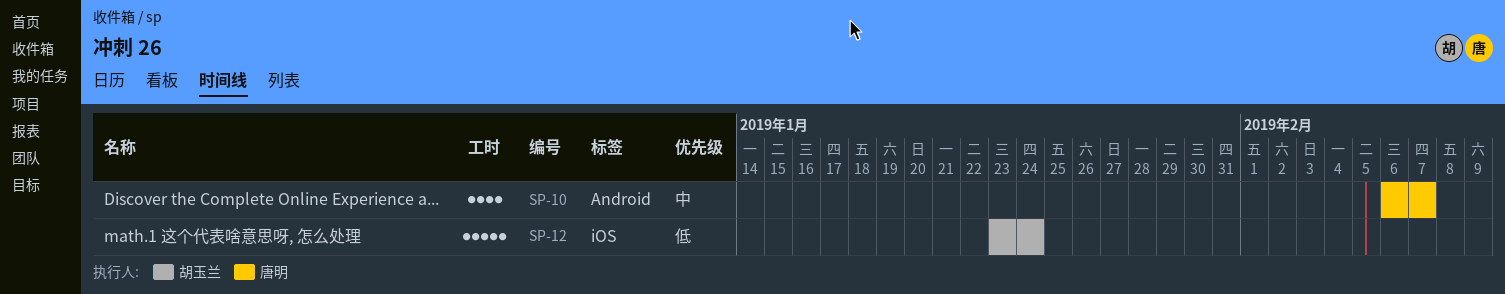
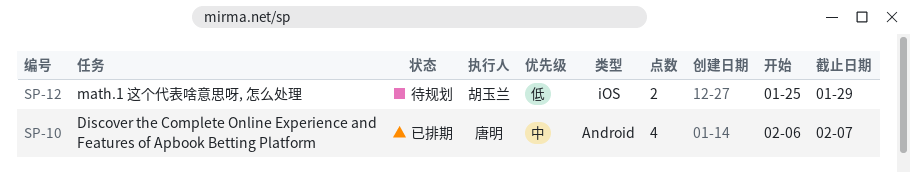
SP-12, estimate: 5 -> 2
SP-12, start: Jan 23 -> Jan 25
SP-12, due: Jan 24 -> Jan 29

